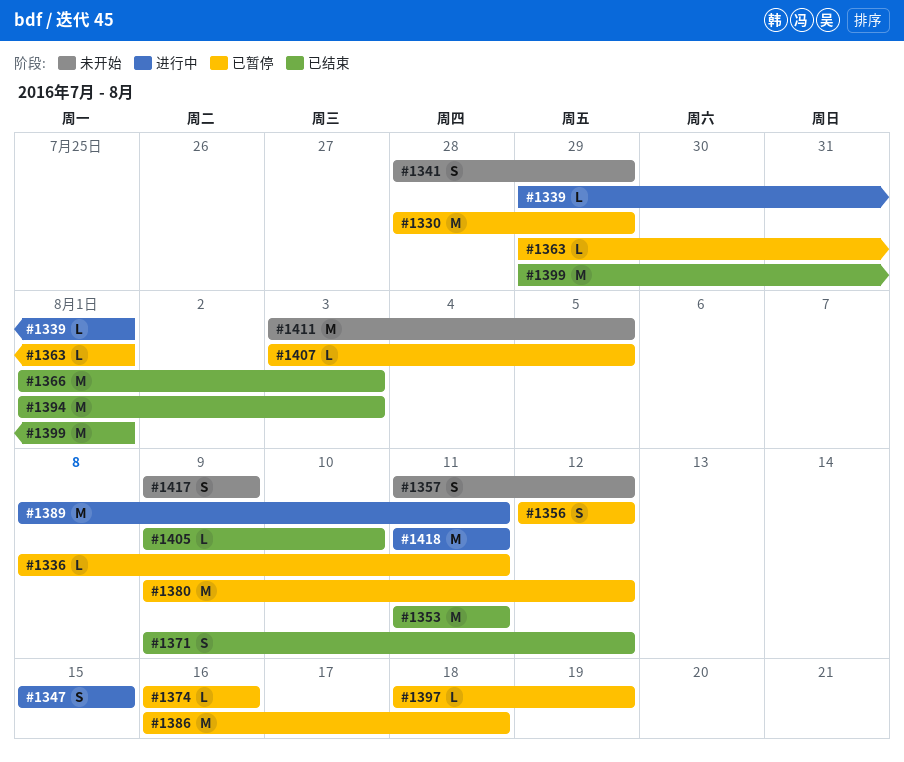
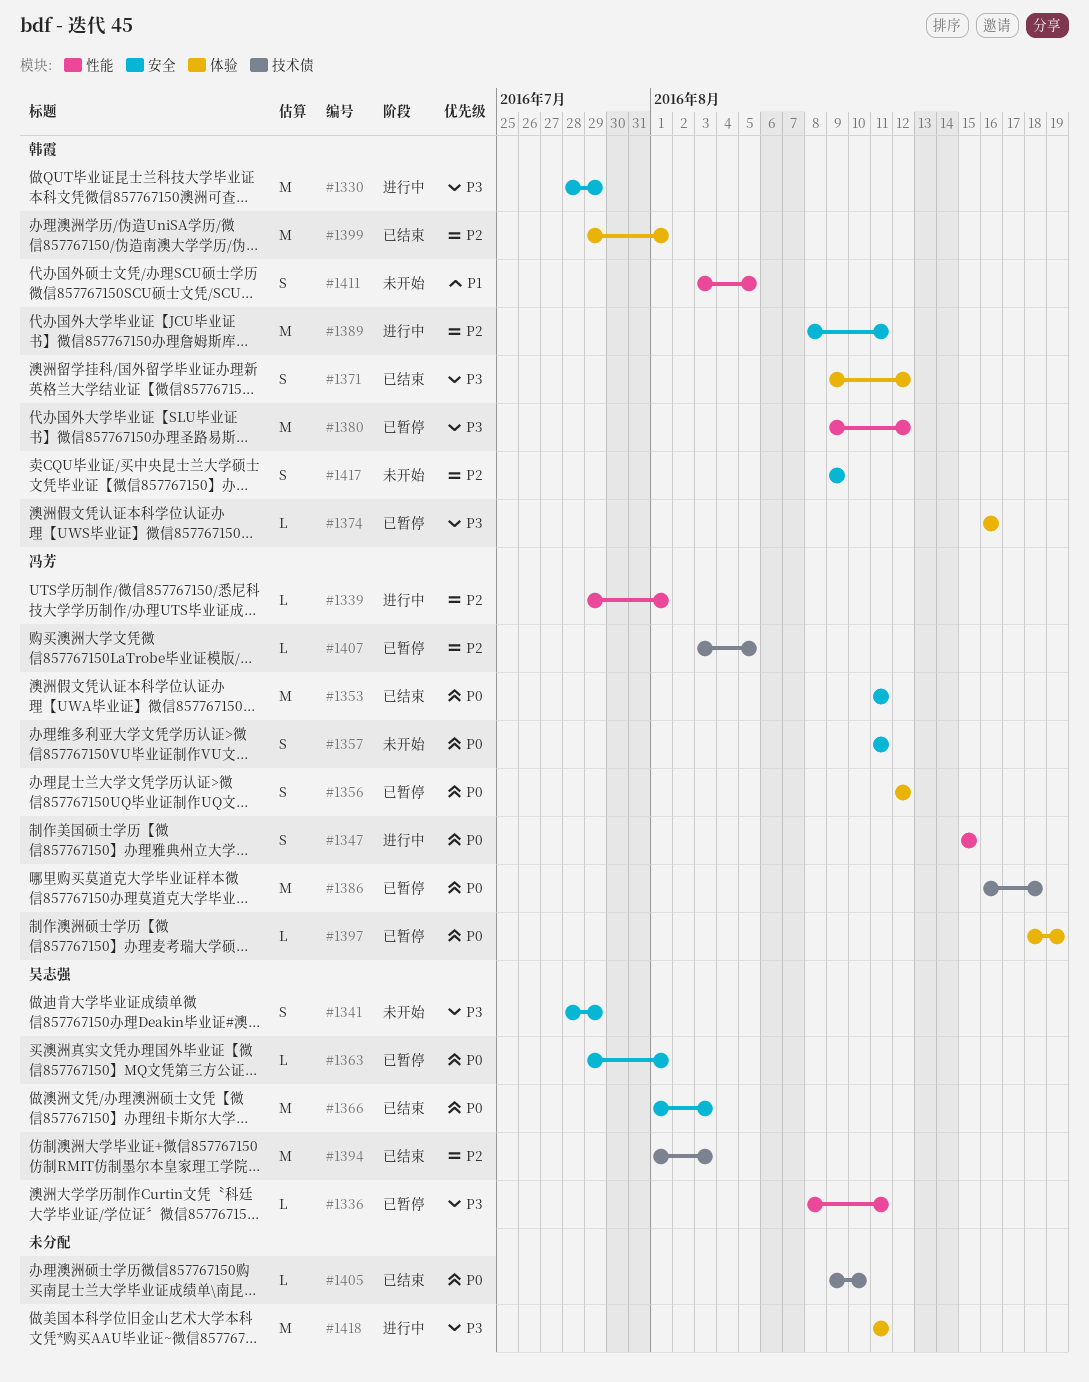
#1330, status: 已暂停 -> 进行中
#1357, due: Aug 12 -> Aug 11
#1411, estimate: M -> S

